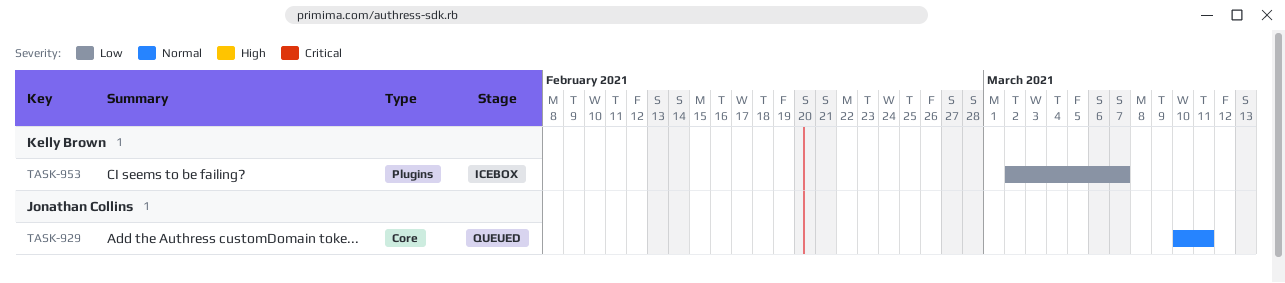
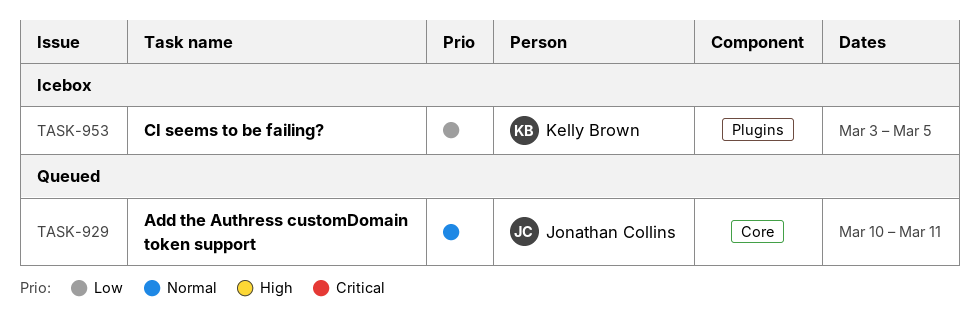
TASK-953, start: Mar 2 -> Mar 3
TASK-953, due: Mar 7 -> Mar 5

